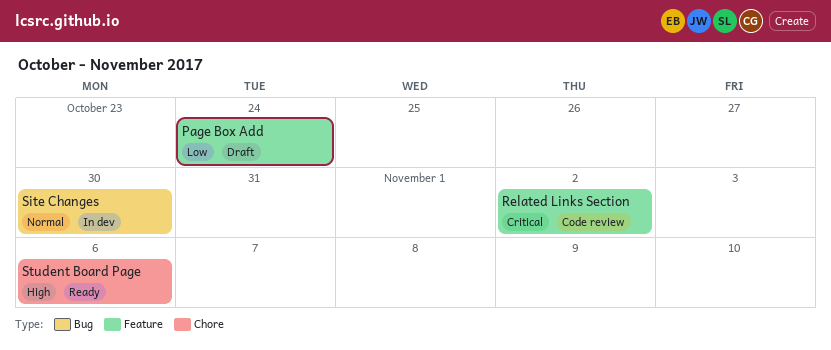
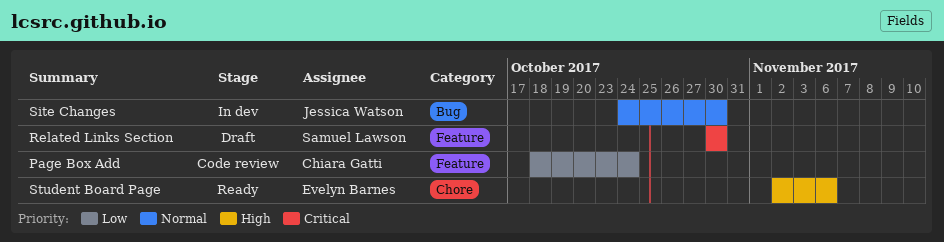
Page Box Add, status: Draft -> Code review
Related Links Section, status: Code review -> Draft
Related Links Section, due: Nov 2 -> Oct 30

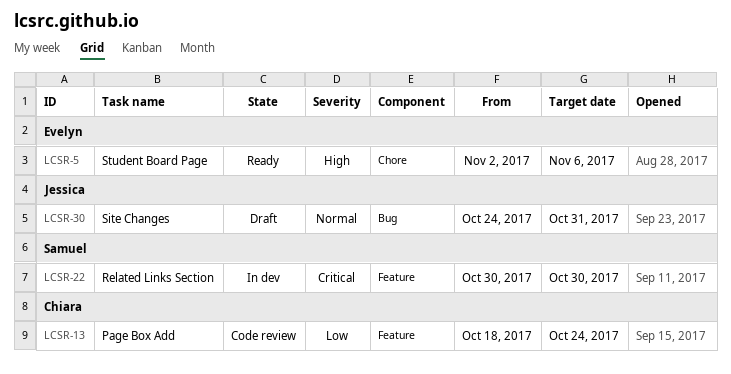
Related Links Section, status: Draft -> In dev
Site Changes, status: In dev -> Draft
Site Changes, due: Oct 30 -> Oct 31

